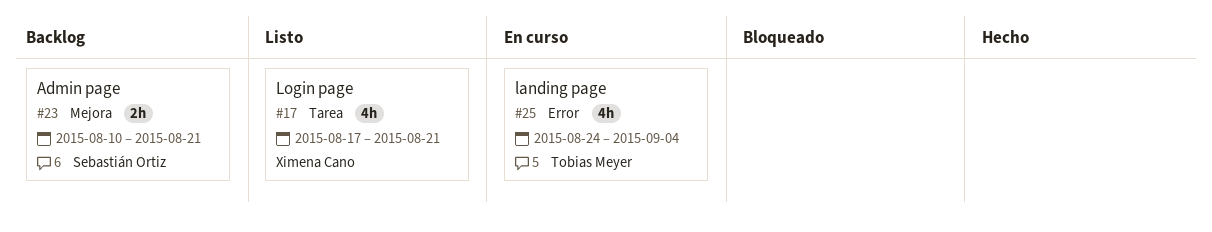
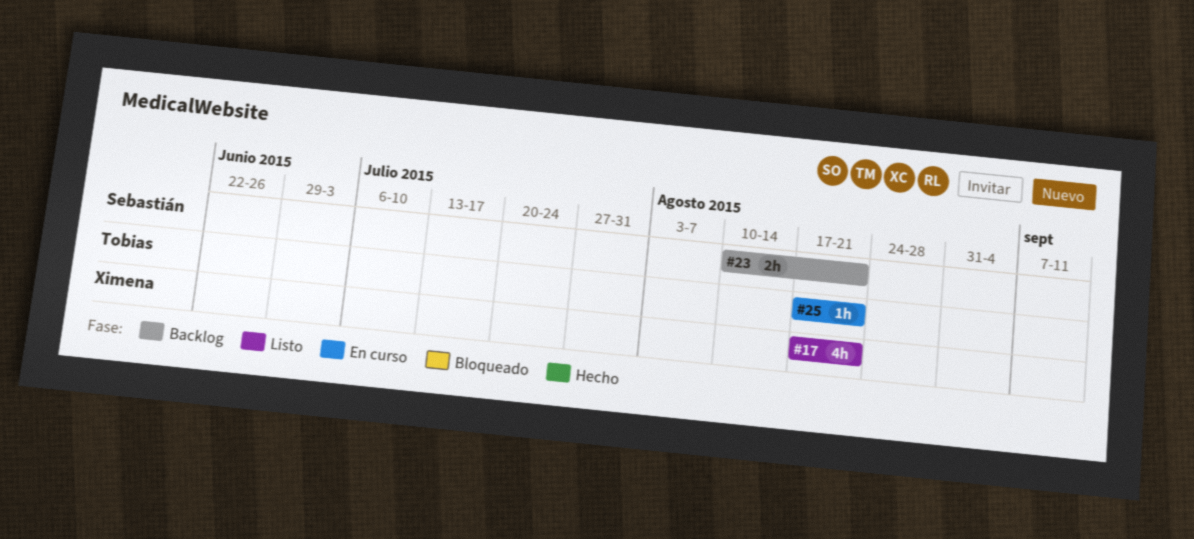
#25, estimate: 4h -> 1h
#25, start: Aug 24 -> Aug 17
#25, due: Sep 4 -> Aug 21

